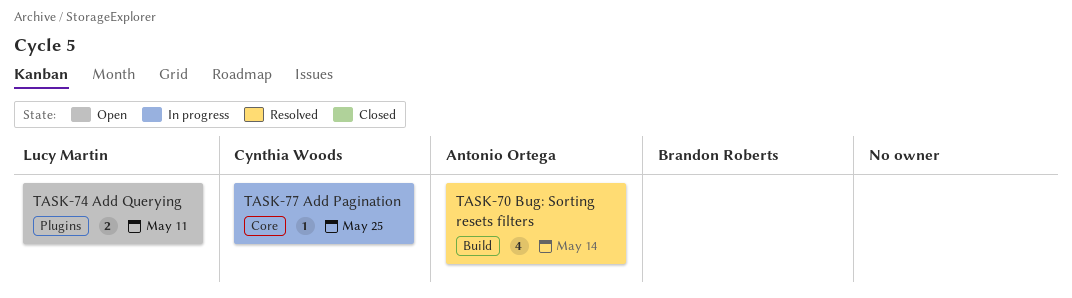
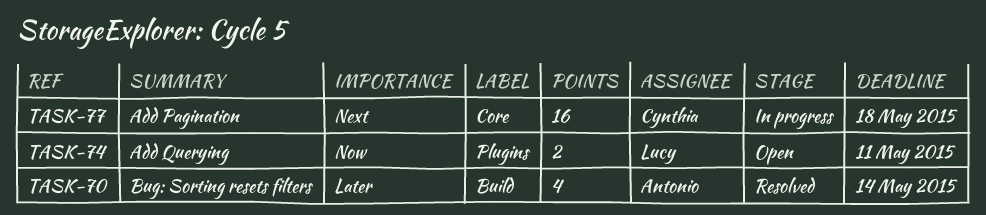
TASK-77, estimate: 1 -> 16
TASK-77, due: May 25 -> May 18

